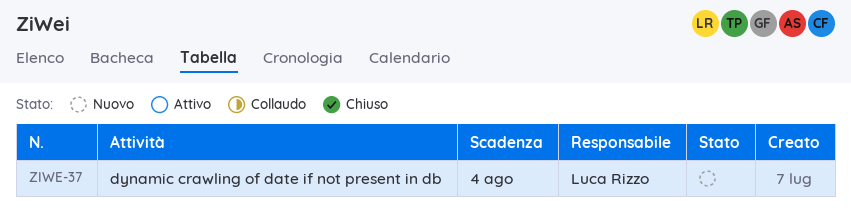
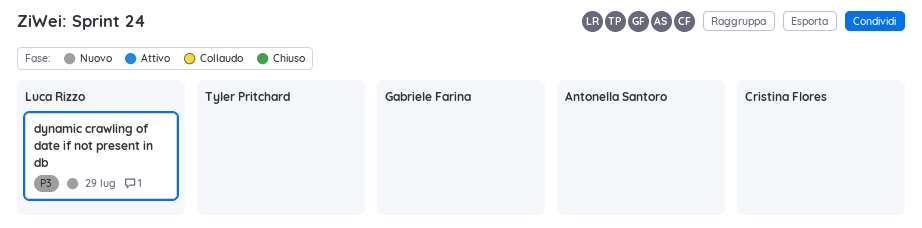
dynamic crawling of date if not present in db, due: Aug 4 -> Jul 29

